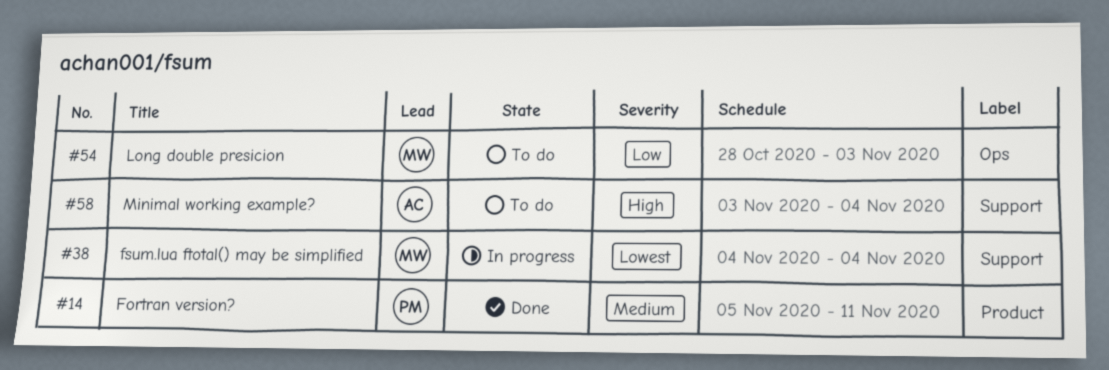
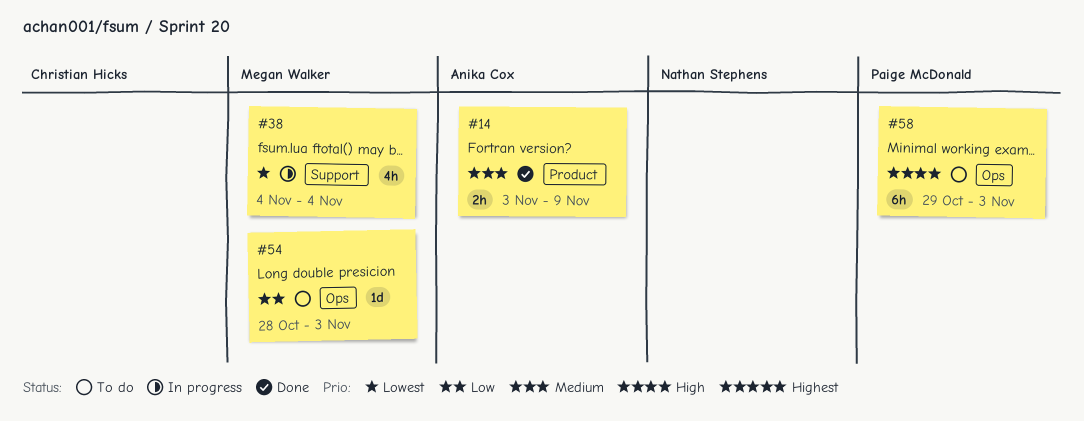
#14, owner: Paige McDonald -> Anika Cox
#14, start: Nov 5 -> Nov 3
#14, due: Nov 11 -> Nov 9
#58, owner: Anika Cox -> Paige McDonald
#58, label: Support -> Ops
#58, start: Nov 3 -> Oct 29
#58, due: Nov 4 -> Nov 3

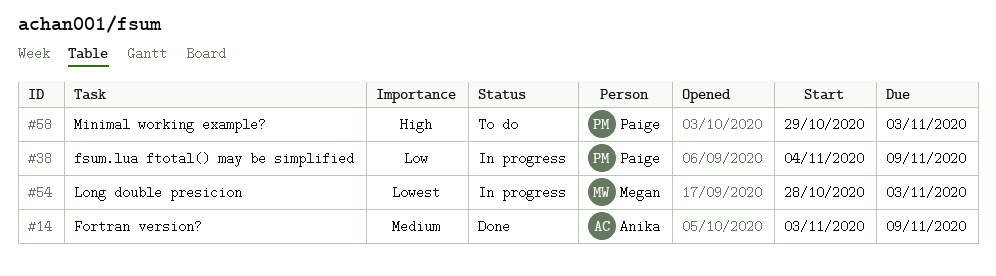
#38, owner: Megan Walker -> Paige McDonald
#38, priority: Lowest -> Low
#38, due: Nov 4 -> Nov 9
#54, status: To do -> In progress
#54, priority: Low -> Lowest

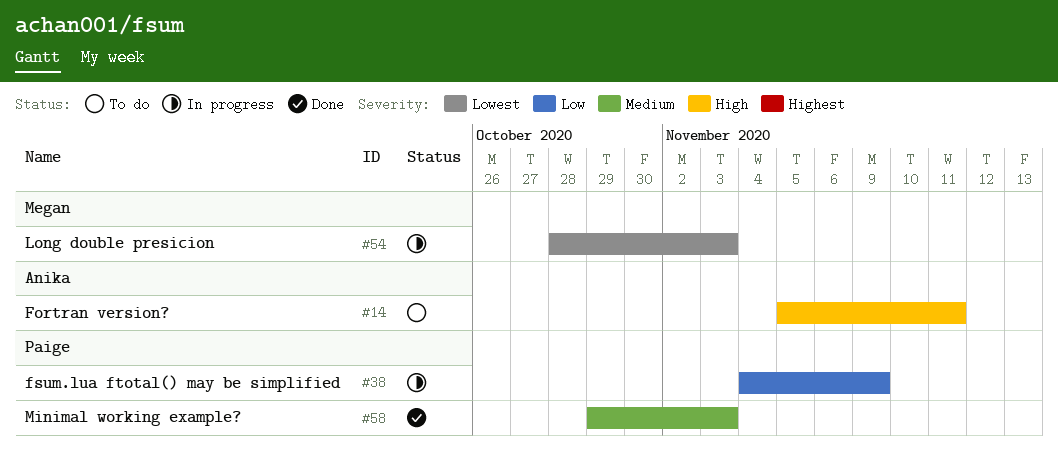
#14, status: Done -> To do
#14, priority: Medium -> High
#14, start: Nov 3 -> Nov 5
#14, due: Nov 9 -> Nov 11
#58, status: To do -> Done
#58, priority: High -> Medium

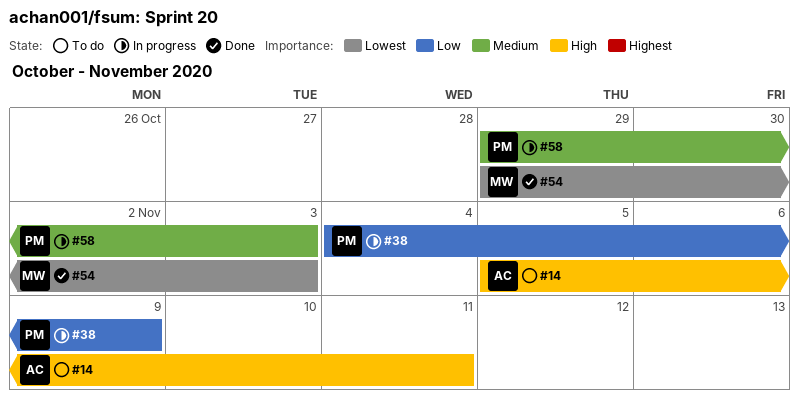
#54, status: In progress -> Done
#54, start: Oct 28 -> Oct 29
#58, status: Done -> In progress

